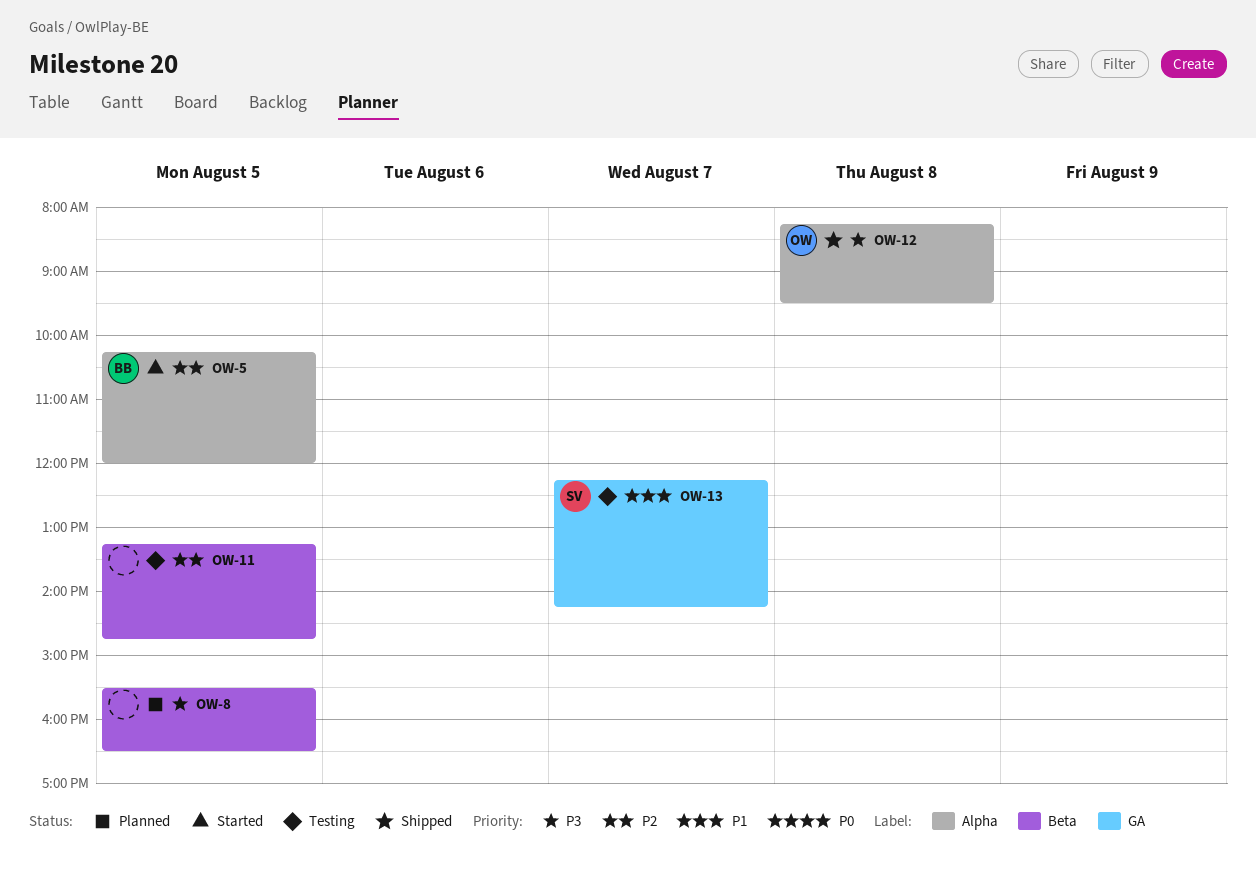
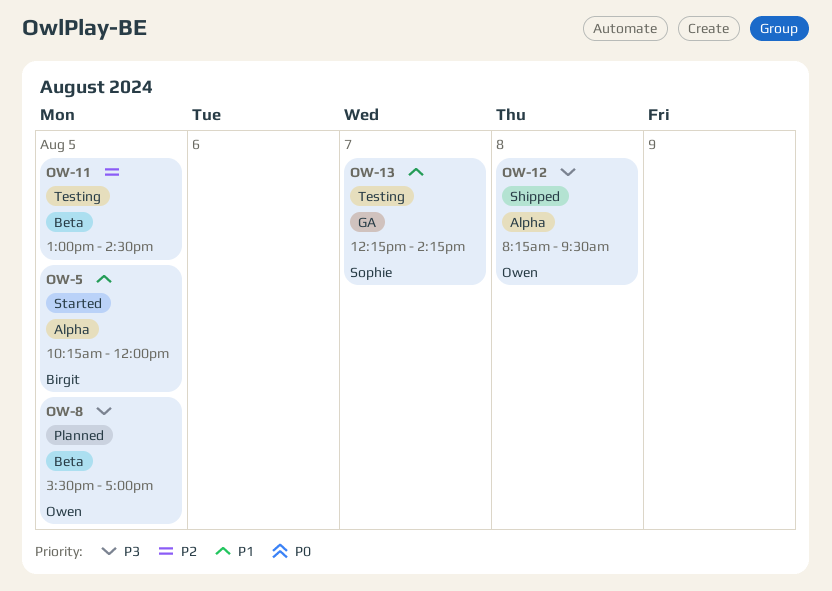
OW-5, priority: P2 -> P1
OW-8, owner: none -> Owen
OW-8, ends: 16:30 -> 17:00
OW-11, begins: 13:15 -> 13:00
OW-11, ends: 14:45 -> 14:30

